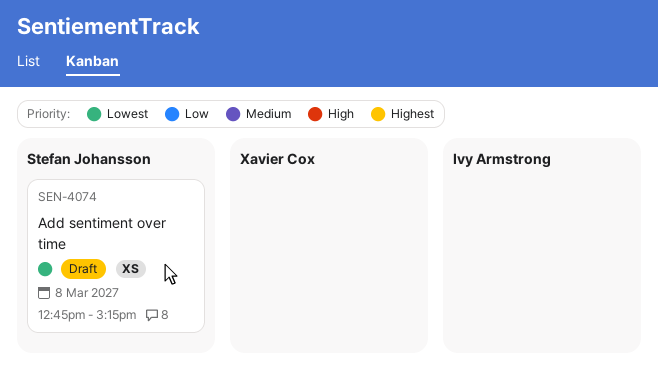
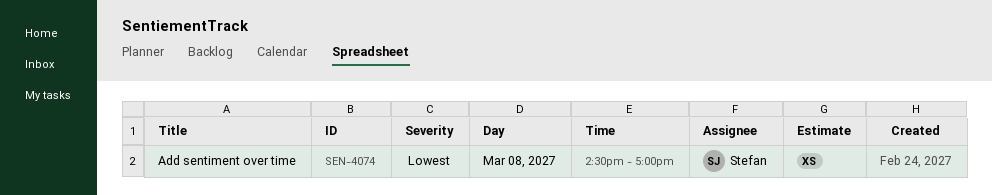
SEN-4074, begins: 12:45 -> 14:30
SEN-4074, ends: 15:15 -> 17:00

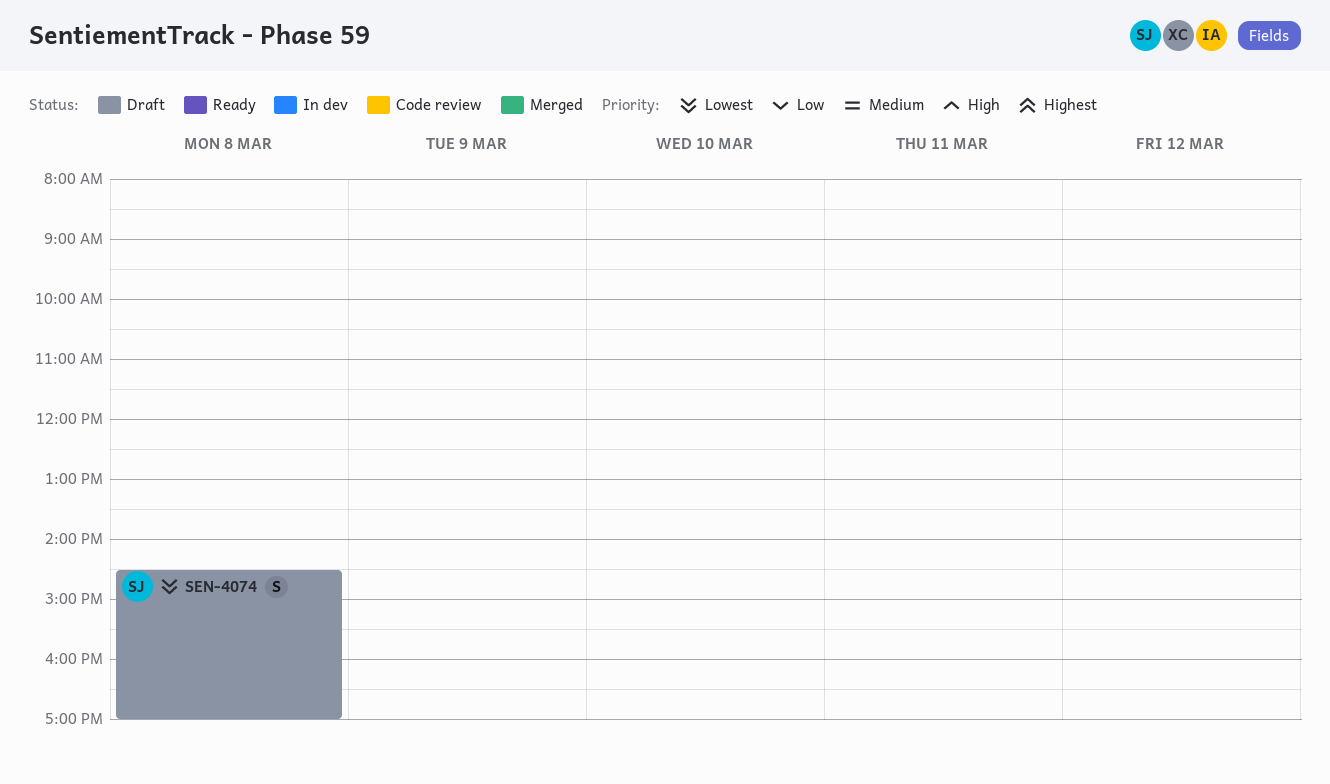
SEN-4074, estimate: XS -> S

